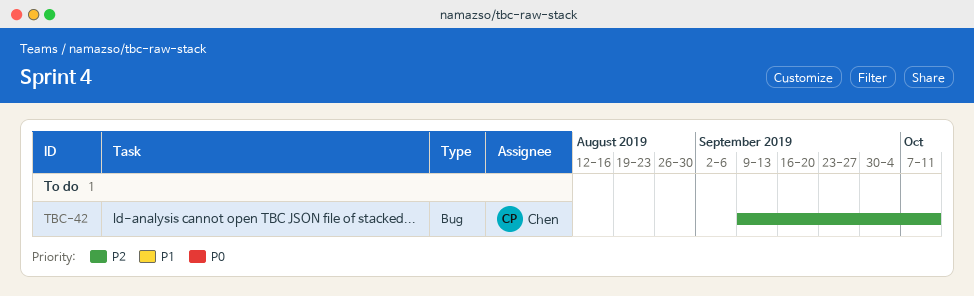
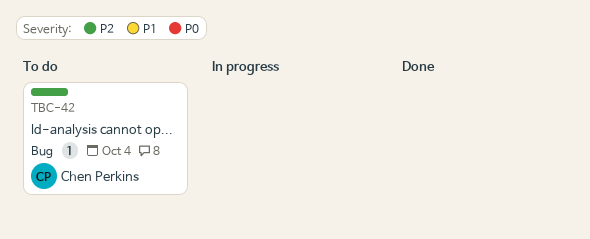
TBC-42, due: Oct 11 -> Oct 4

